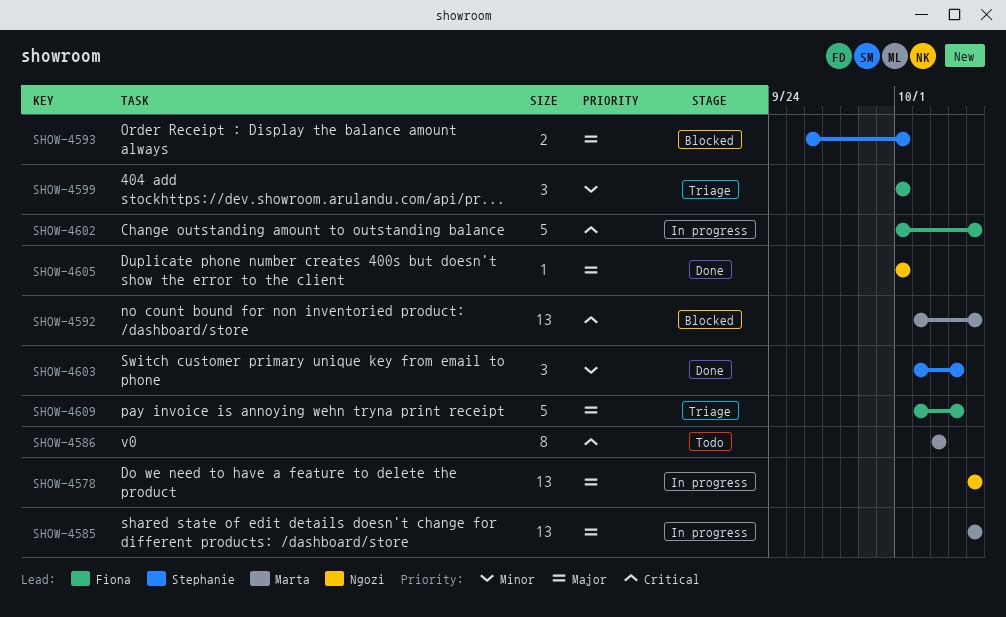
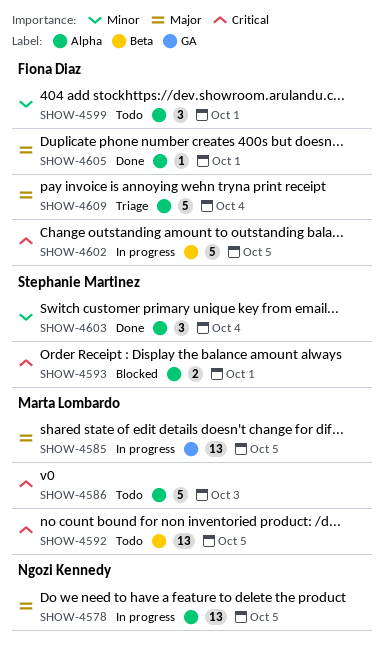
SHOW-4586, estimate: 8 -> 5
SHOW-4592, status: Blocked -> Todo
SHOW-4593, priority: Major -> Critical
SHOW-4599, status: Triage -> Todo
SHOW-4605, owner: Ngozi Kennedy -> Fiona Diaz

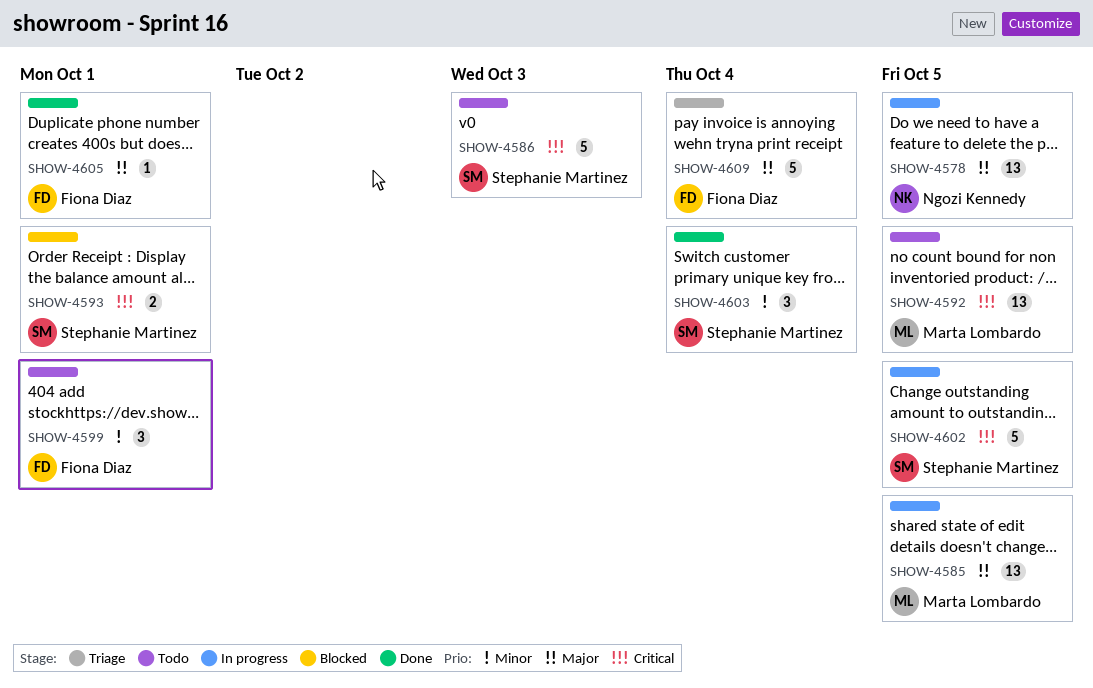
SHOW-4586, owner: Marta Lombardo -> Stephanie Martinez
SHOW-4602, owner: Fiona Diaz -> Stephanie Martinez

